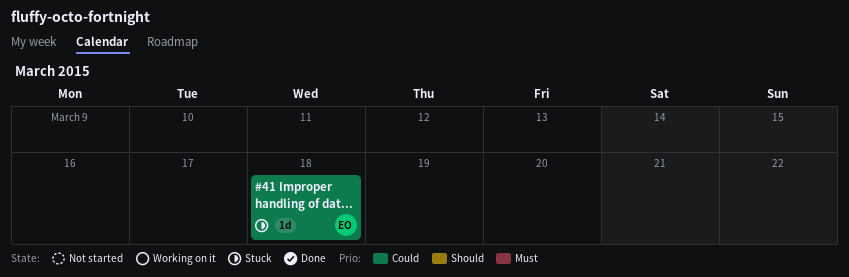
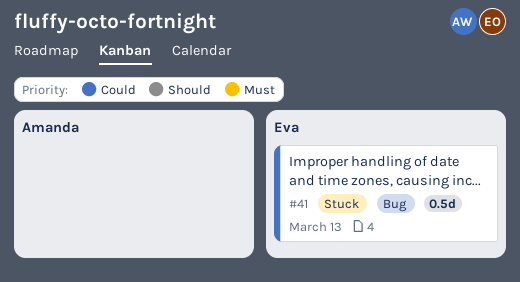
#41, estimate: 1d -> 0.5d
#41, due: Mar 18 -> Mar 13

